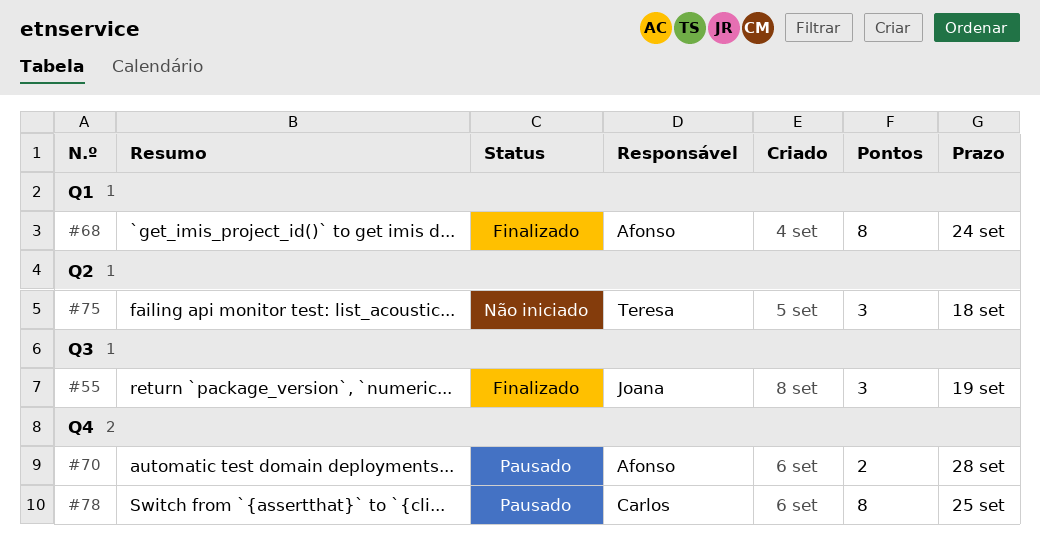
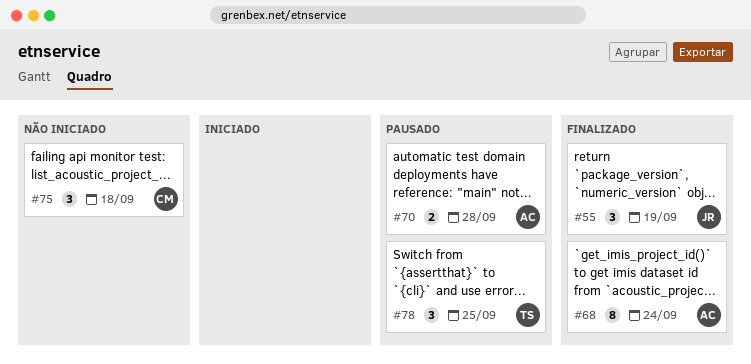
#75, owner: Teresa -> Carlos
#78, owner: Carlos -> Teresa
#78, estimate: 8 -> 3

